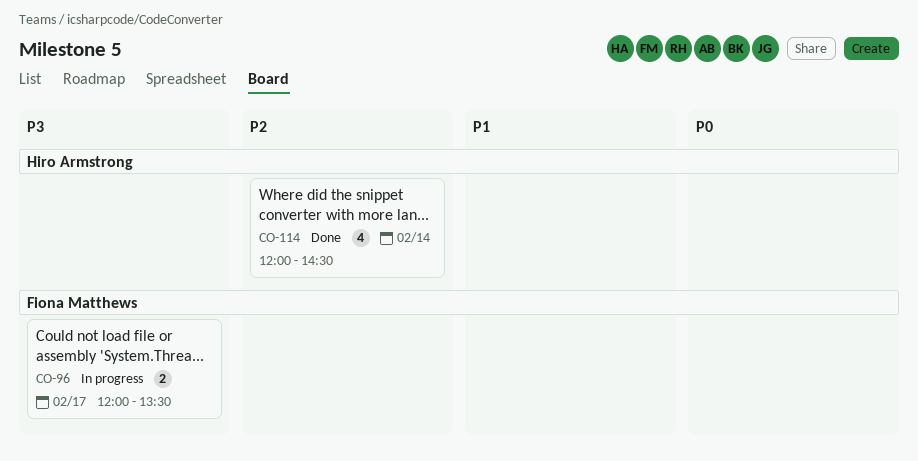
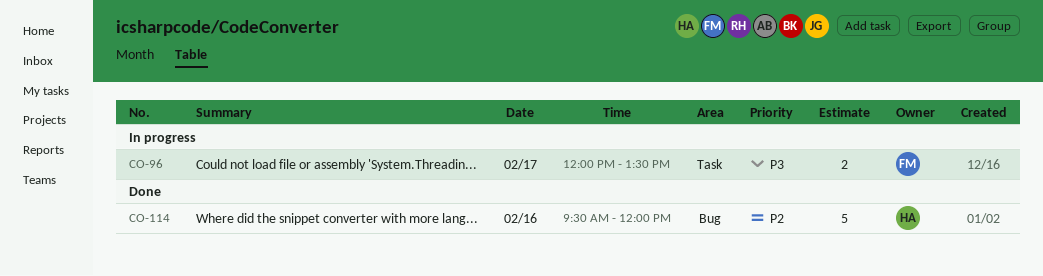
CO-114, estimate: 4 -> 5
CO-114, day: Feb 14 -> Feb 16
CO-114, begins: 12:00 -> 09:30
CO-114, ends: 14:30 -> 12:00

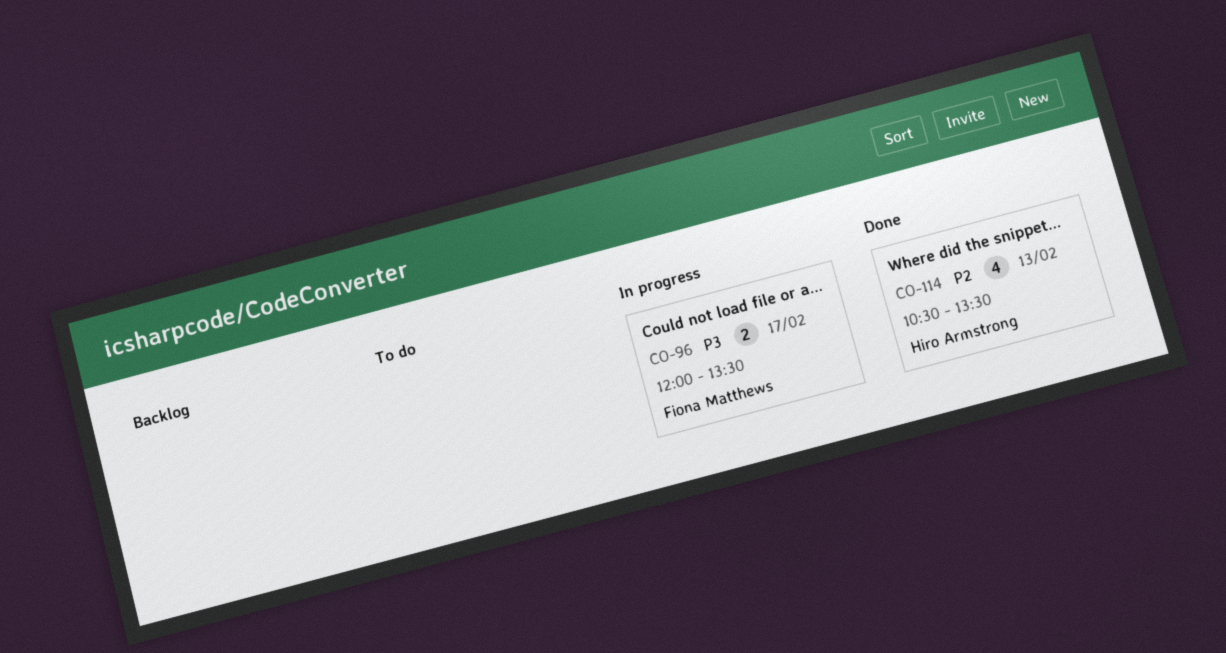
CO-114, estimate: 5 -> 4
CO-114, day: Feb 16 -> Feb 13
CO-114, begins: 09:30 -> 10:30
CO-114, ends: 12:00 -> 13:30

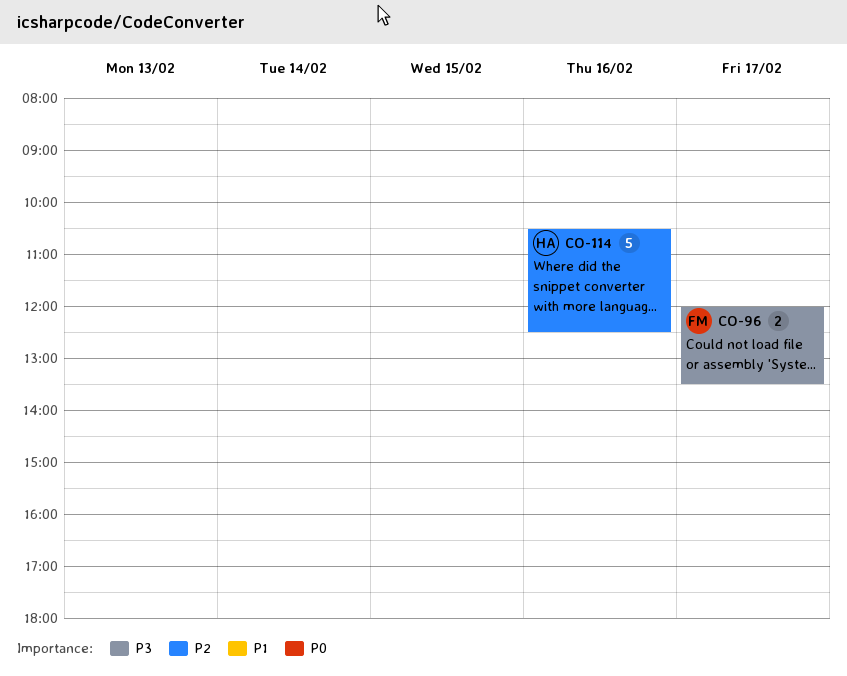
CO-114, estimate: 4 -> 5
CO-114, day: Feb 13 -> Feb 16
CO-114, ends: 13:30 -> 12:30

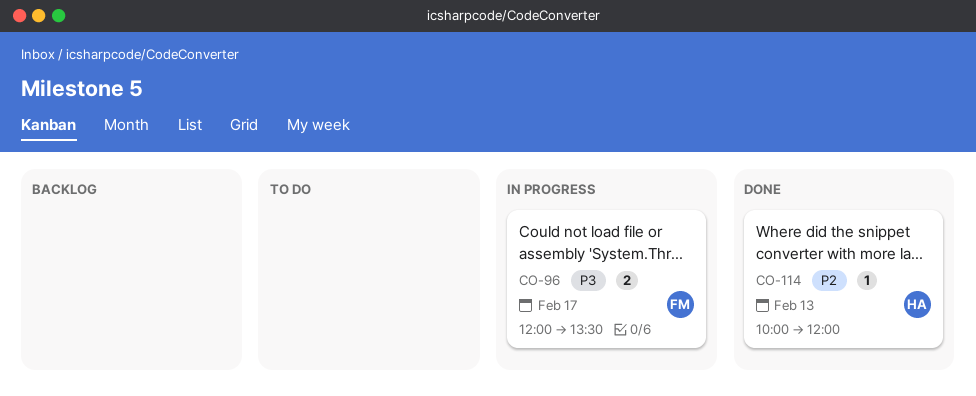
CO-114, estimate: 5 -> 1
CO-114, day: Feb 16 -> Feb 13
CO-114, begins: 10:30 -> 10:00
CO-114, ends: 12:30 -> 12:00

